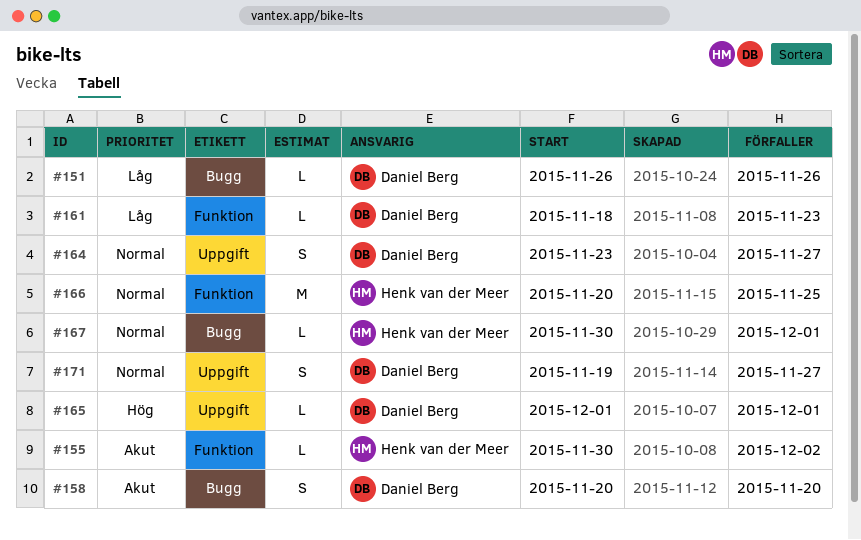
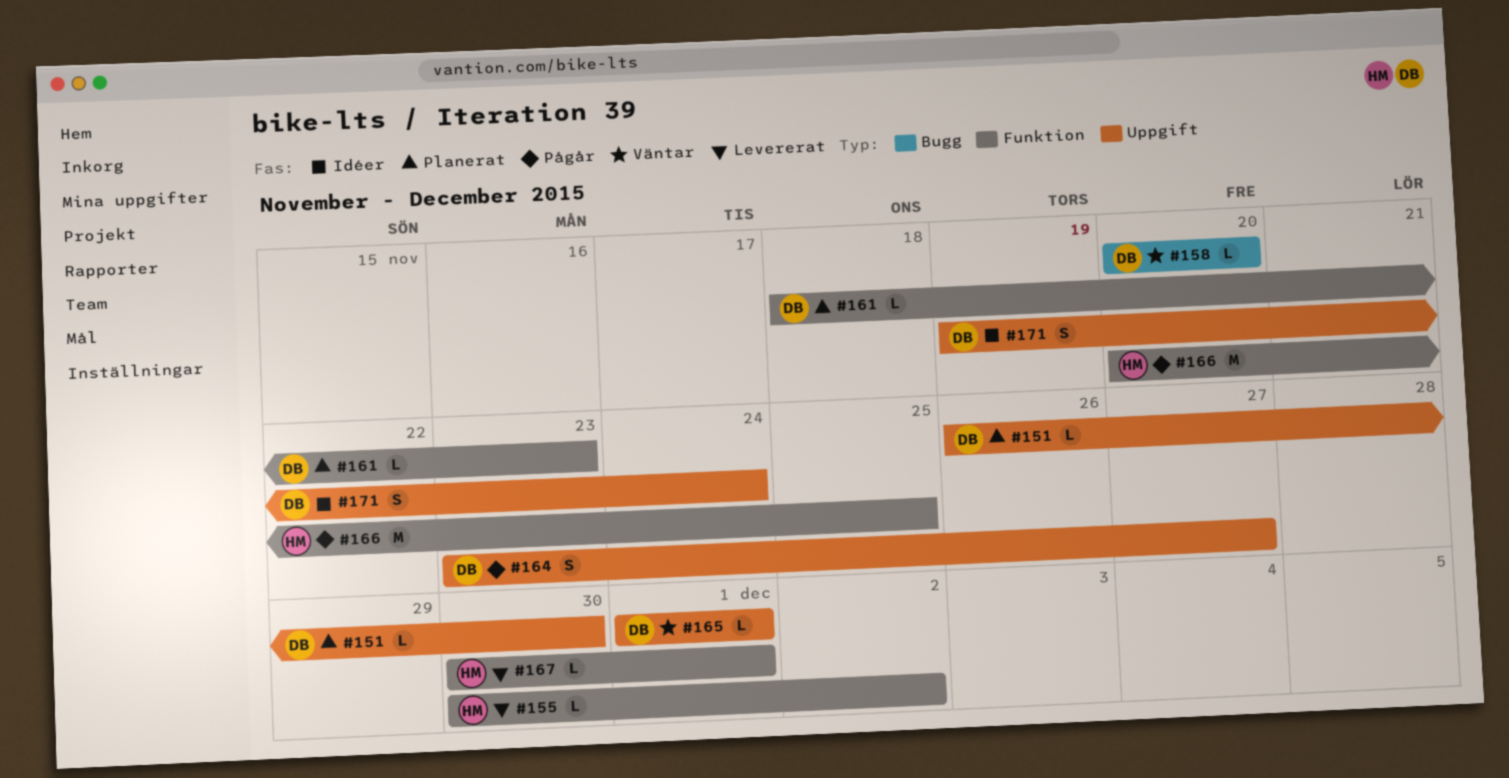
#151, label: Bugg -> Uppgift
#151, due: Nov 26 -> Nov 30
#158, estimate: S -> L
#167, label: Bugg -> Funktion
#171, due: Nov 27 -> Nov 24

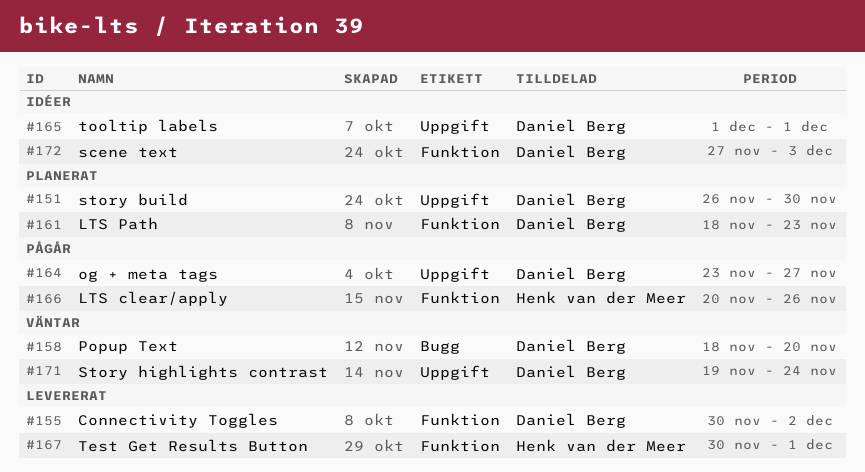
#155, owner: Henk van der Meer -> Daniel Berg
#158, start: Nov 20 -> Nov 18
#165, status: Väntar -> Idéer
#166, due: Nov 25 -> Nov 26
#171, status: Idéer -> Väntar
#172: none -> present

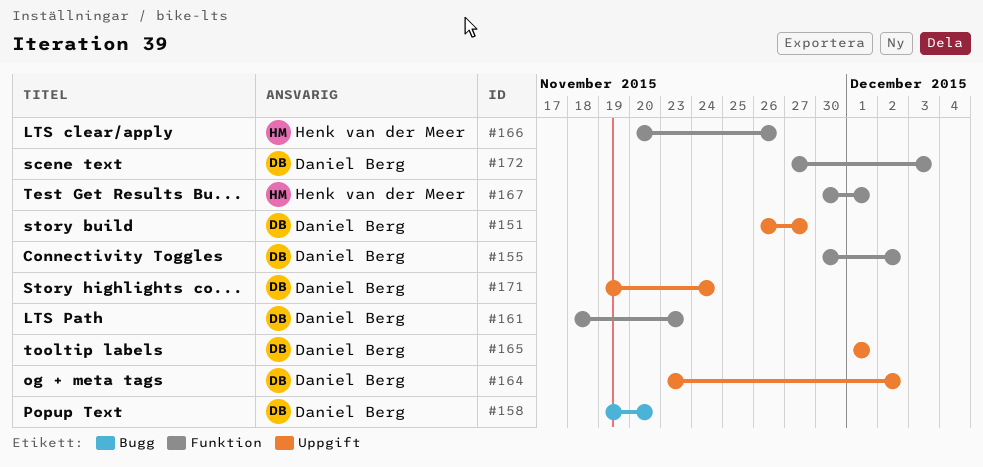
#151, due: Nov 30 -> Nov 27
#158, start: Nov 18 -> Nov 19
#164, due: Nov 27 -> Dec 2

